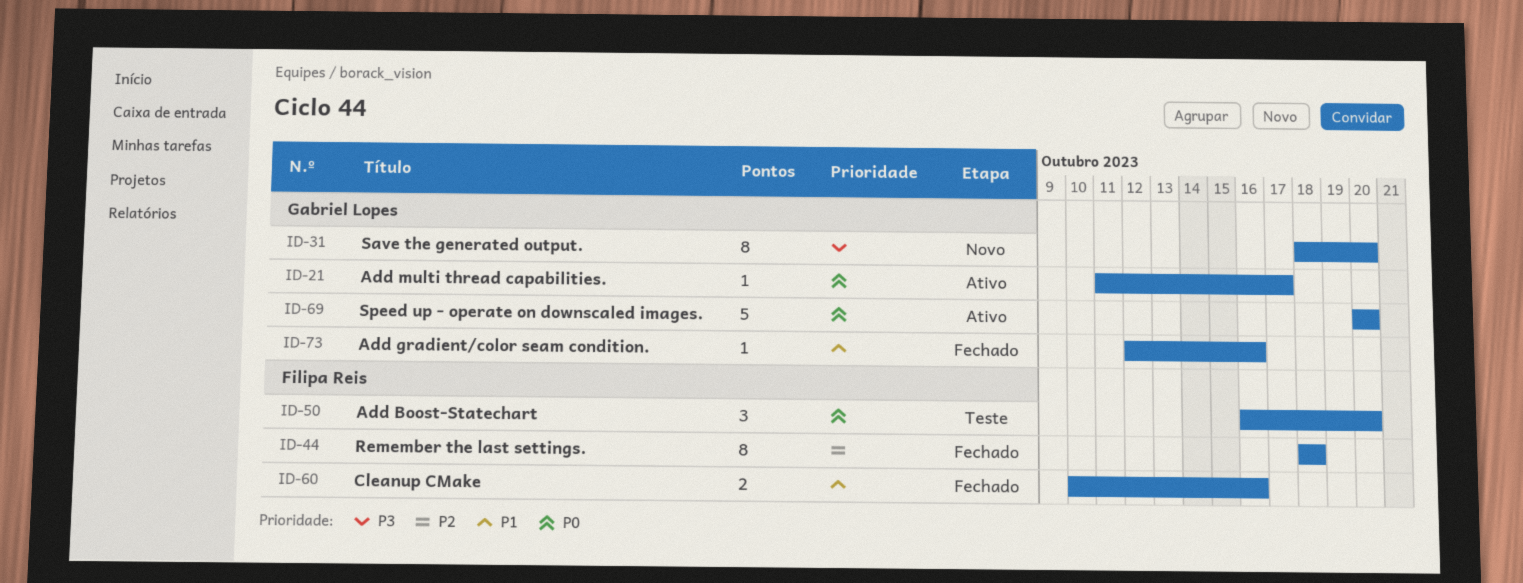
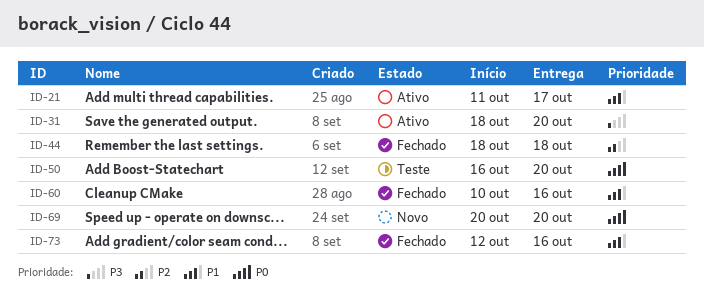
ID-21, priority: P0 -> P1
ID-31, status: Novo -> Ativo
ID-69, status: Ativo -> Novo

